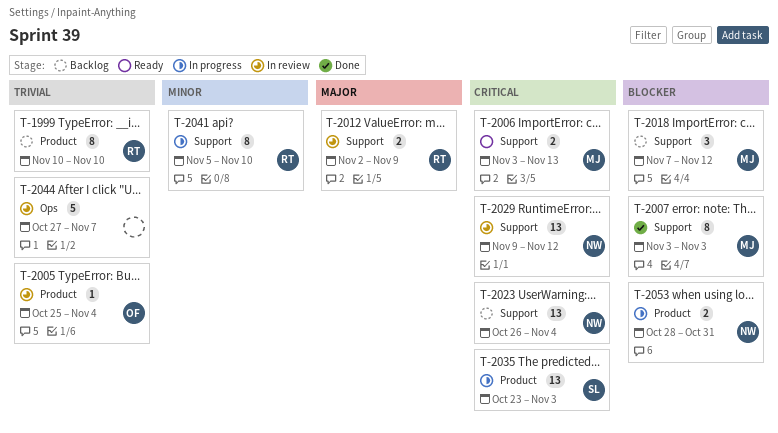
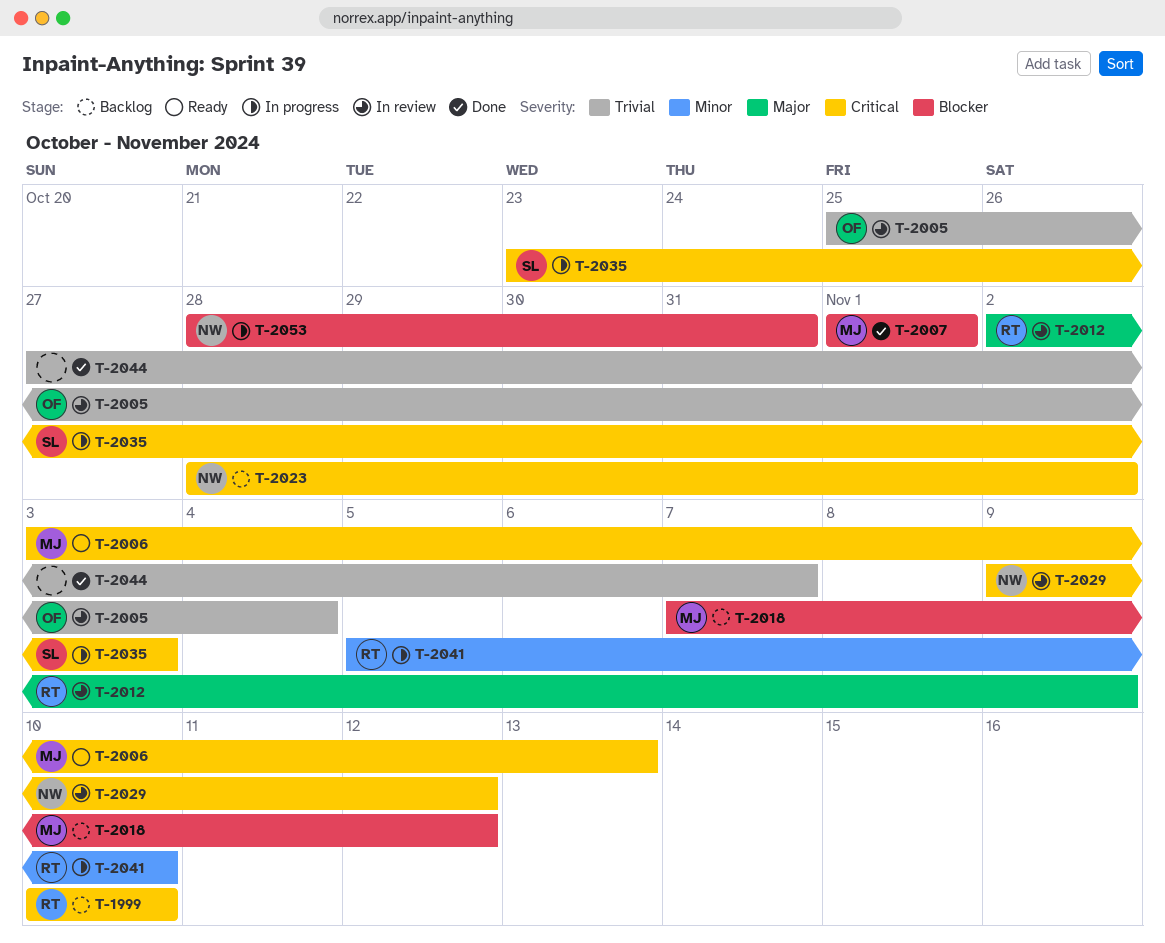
T-1999, priority: Trivial -> Critical
T-2007, start: Nov 3 -> Nov 1
T-2007, due: Nov 3 -> Nov 1
T-2023, start: Oct 26 -> Oct 28
T-2023, due: Nov 4 -> Nov 2
T-2044, status: In review -> Done

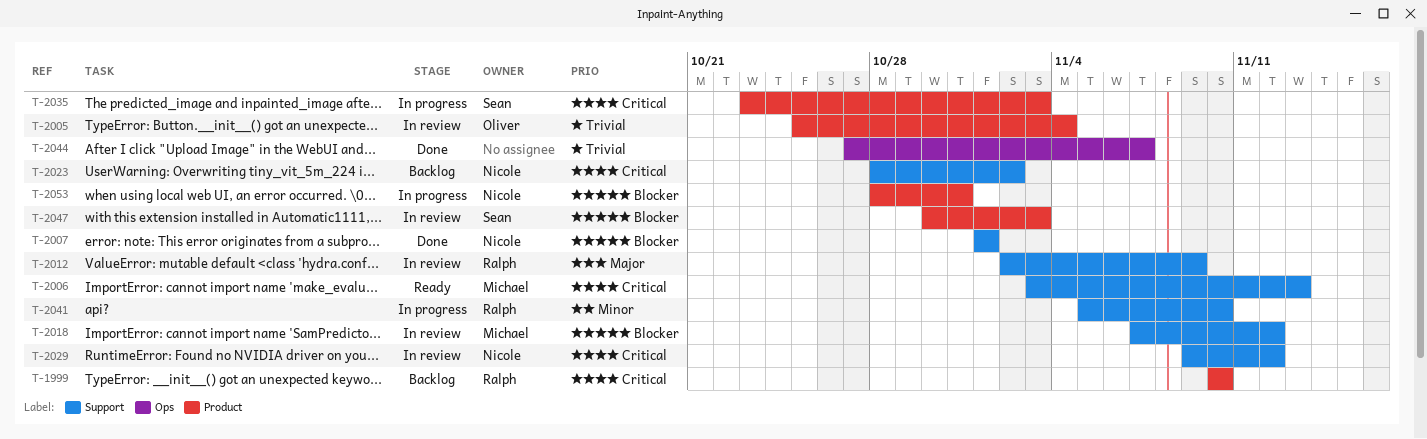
T-2007, owner: Michael -> Nicole
T-2018, status: Backlog -> In review
T-2047: none -> present

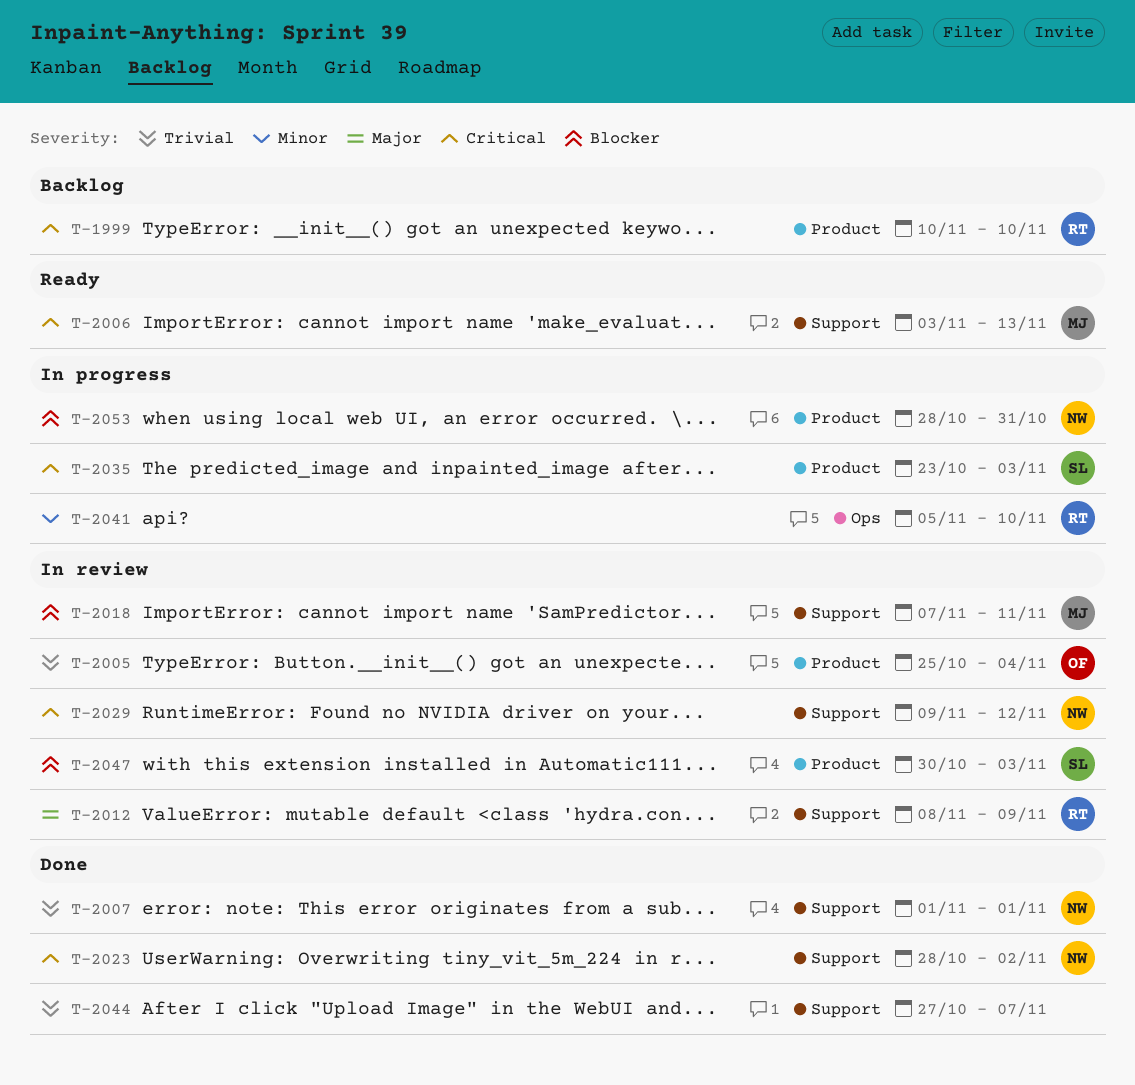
T-2007, priority: Blocker -> Trivial
T-2012, start: Nov 2 -> Nov 8
T-2018, due: Nov 12 -> Nov 11
T-2023, status: Backlog -> Done
T-2041, label: Support -> Ops
T-2044, label: Ops -> Support

